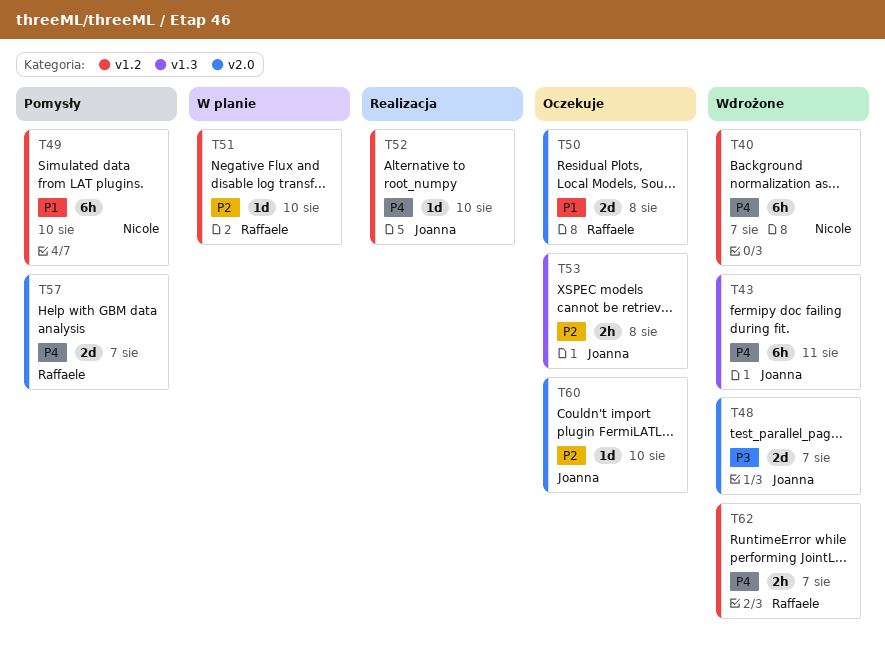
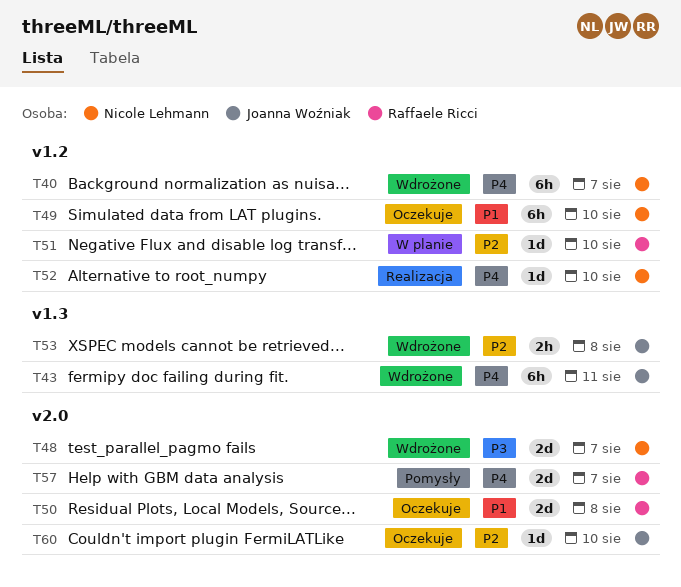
T48, owner: Joanna Woźniak -> Nicole Lehmann
T49, status: Pomysły -> Oczekuje
T52, owner: Joanna Woźniak -> Nicole Lehmann
T53, status: Oczekuje -> Wdrożone
T62: present -> none

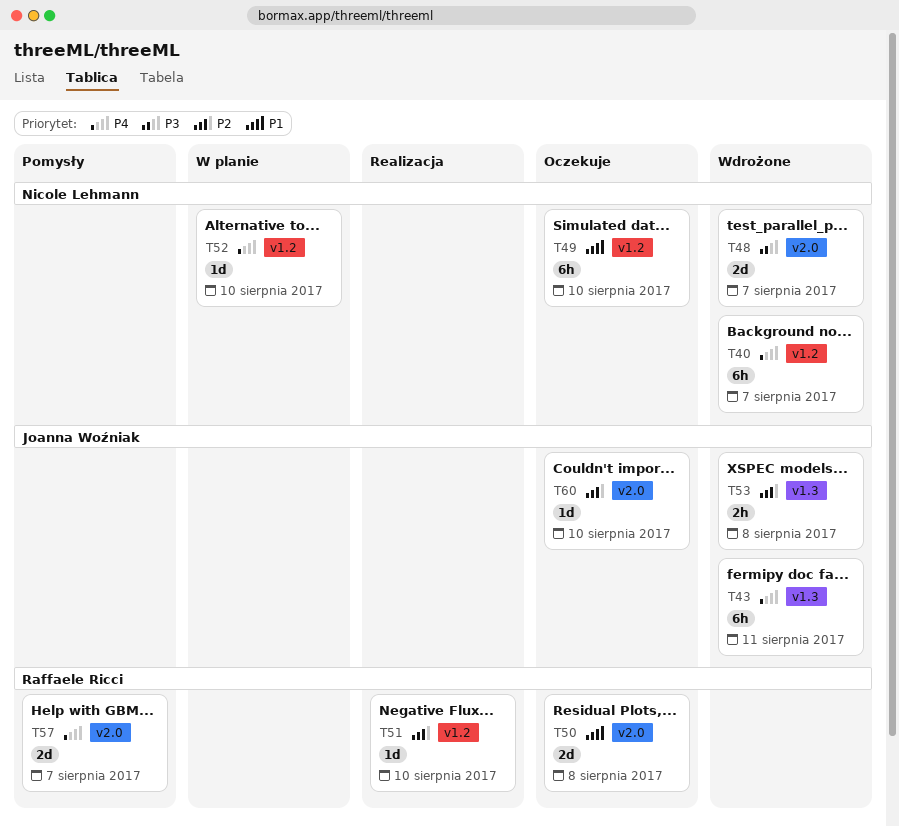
T51, status: W planie -> Realizacja
T52, status: Realizacja -> W planie

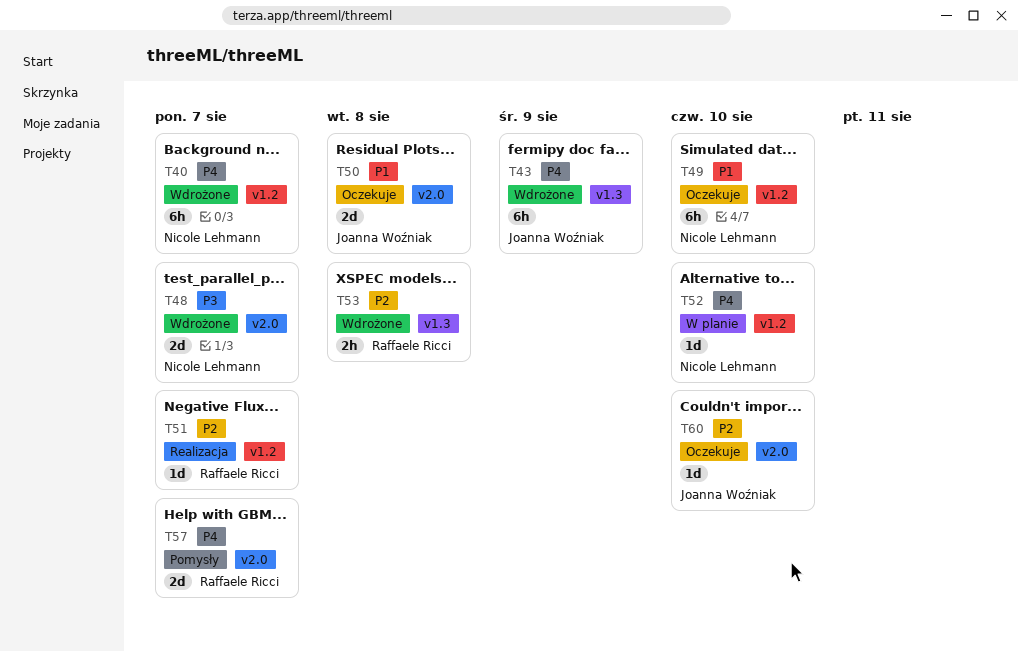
T43, due: Aug 11 -> Aug 9
T50, owner: Raffaele Ricci -> Joanna Woźniak
T51, due: Aug 10 -> Aug 7
T53, owner: Joanna Woźniak -> Raffaele Ricci

